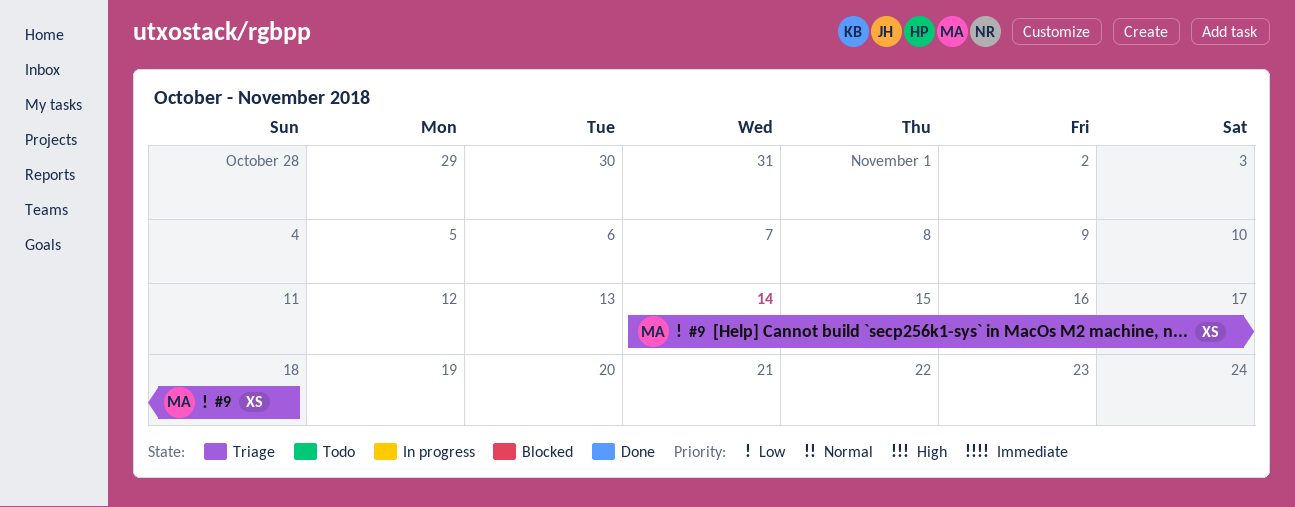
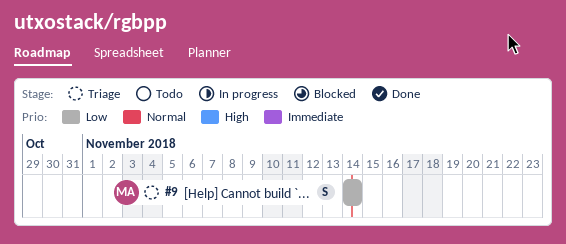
#9, estimate: XS -> S
#9, due: Nov 18 -> Nov 14

